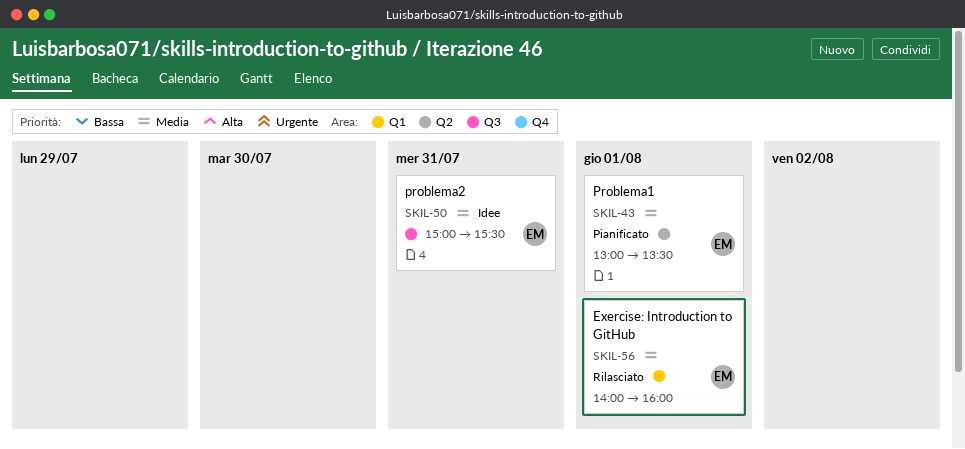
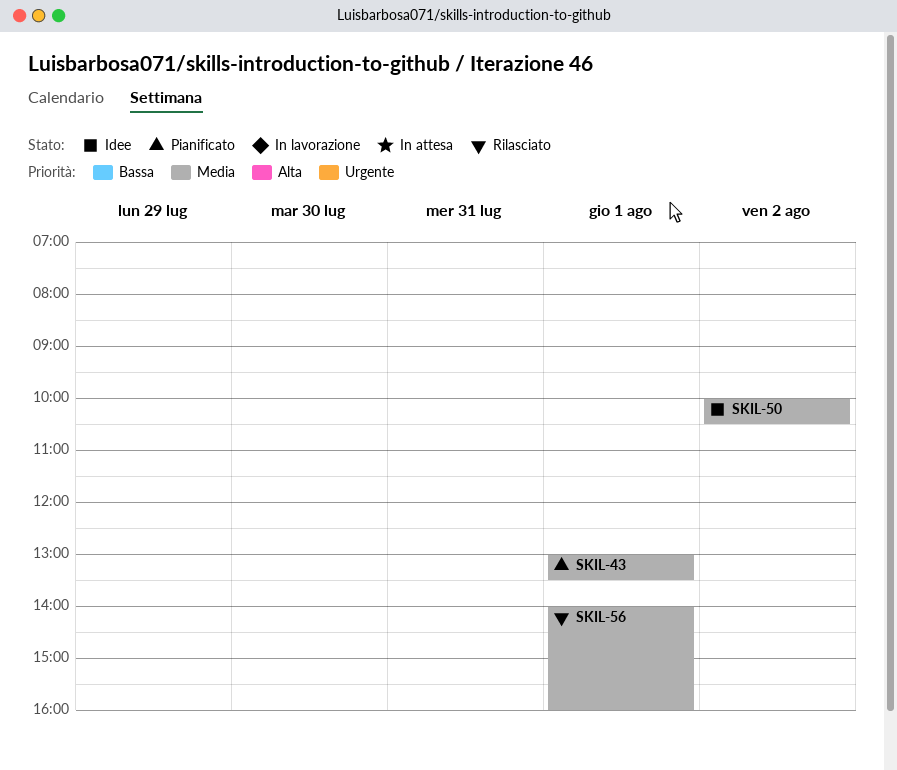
SKIL-50, day: Jul 31 -> Aug 2
SKIL-50, begins: 15:00 -> 10:00
SKIL-50, ends: 15:30 -> 10:30

